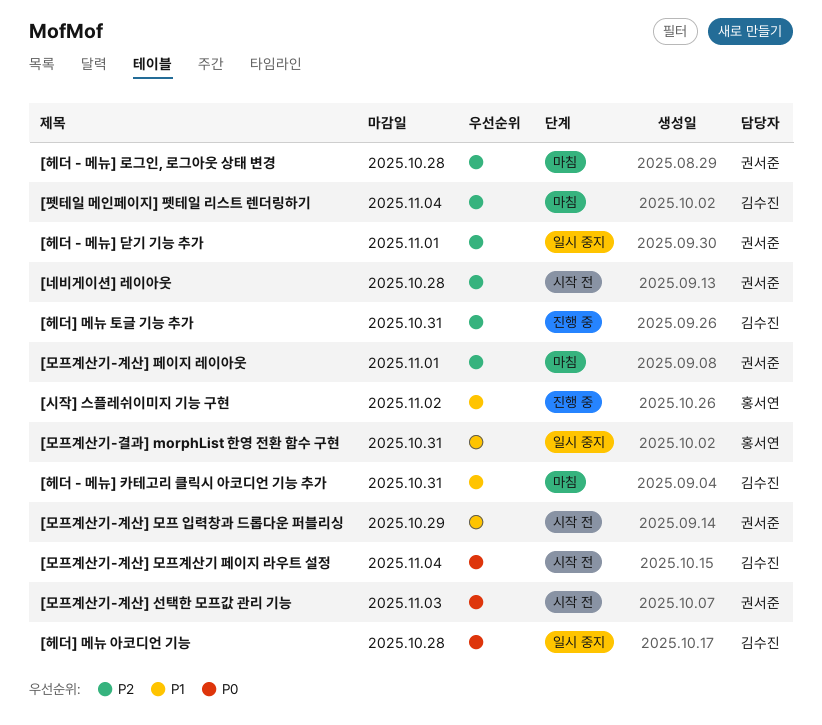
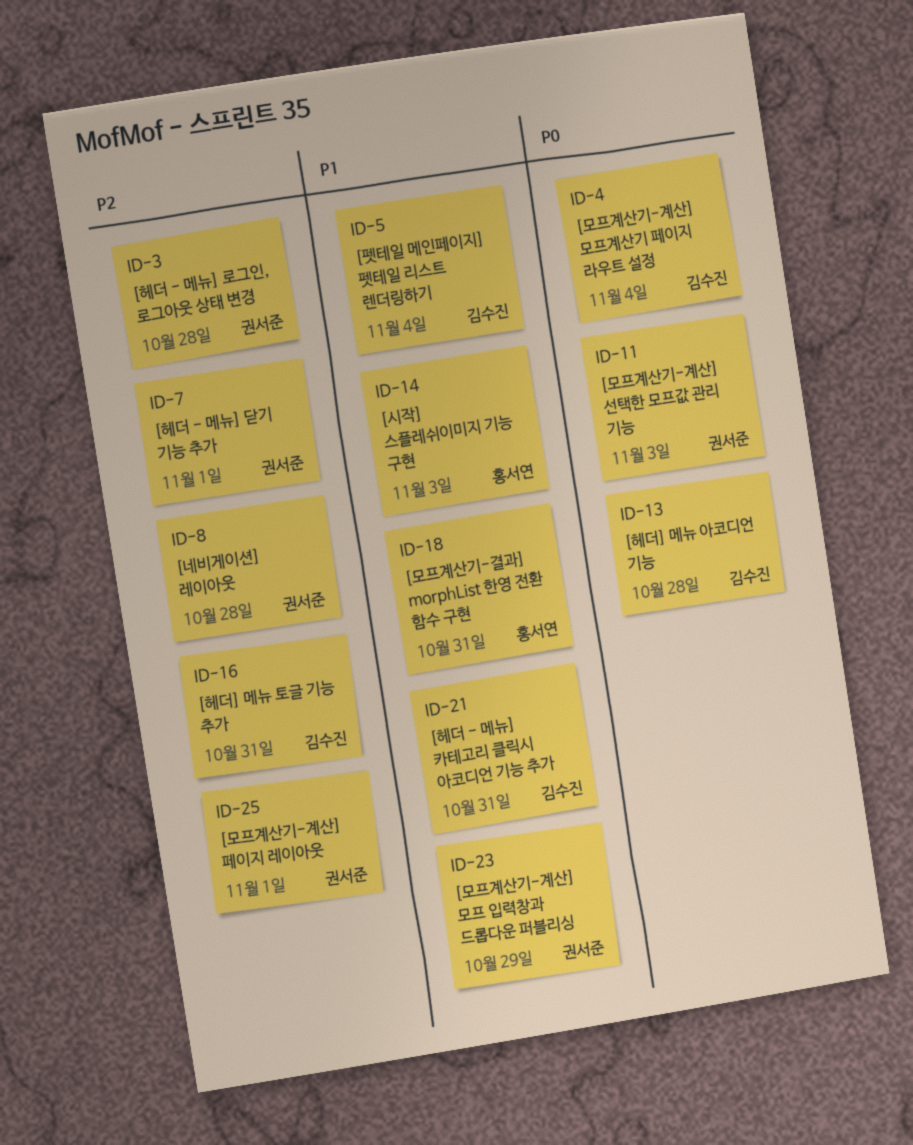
[시작] 스플레쉬이미지 기능 구현, due: Nov 2 -> Nov 3
[펫테일 메인페이지] 펫테일 리스트 렌더링하기, priority: P2 -> P1

